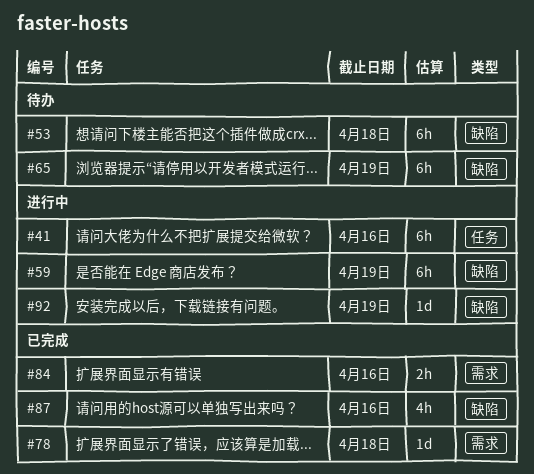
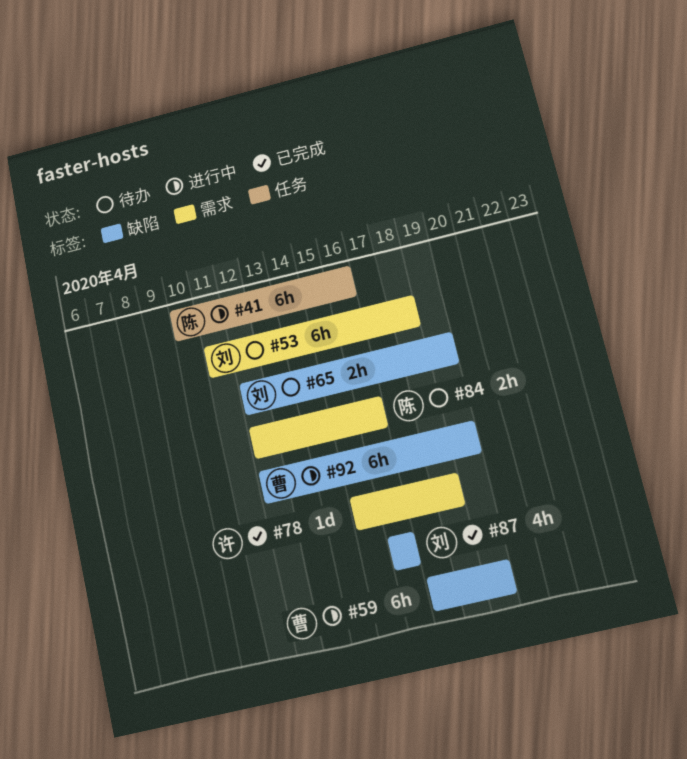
#53, label: 缺陷 -> 需求
#65, estimate: 6h -> 2h
#84, status: 已完成 -> 待办
#92, estimate: 1d -> 6h

